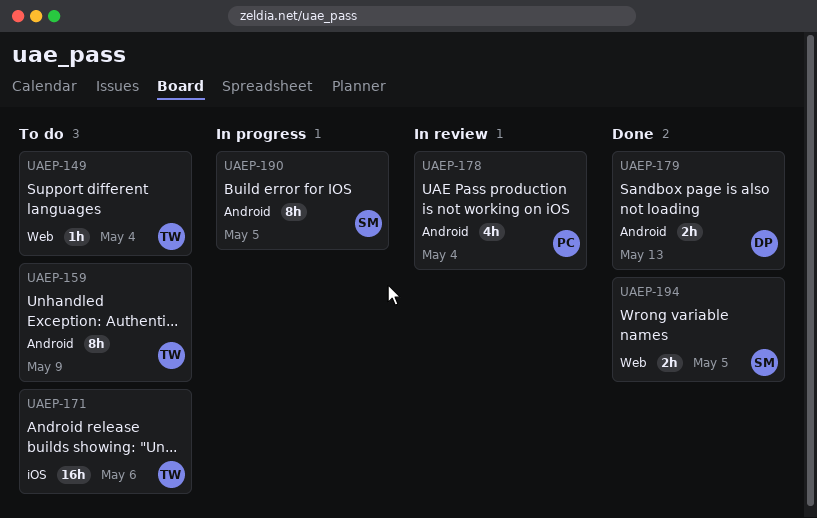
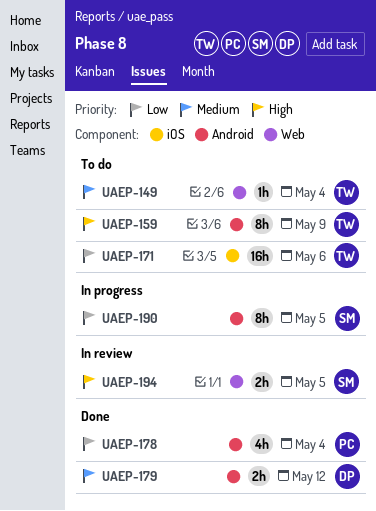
UAEP-178, status: In review -> Done
UAEP-179, due: May 13 -> May 12
UAEP-194, status: Done -> In review

